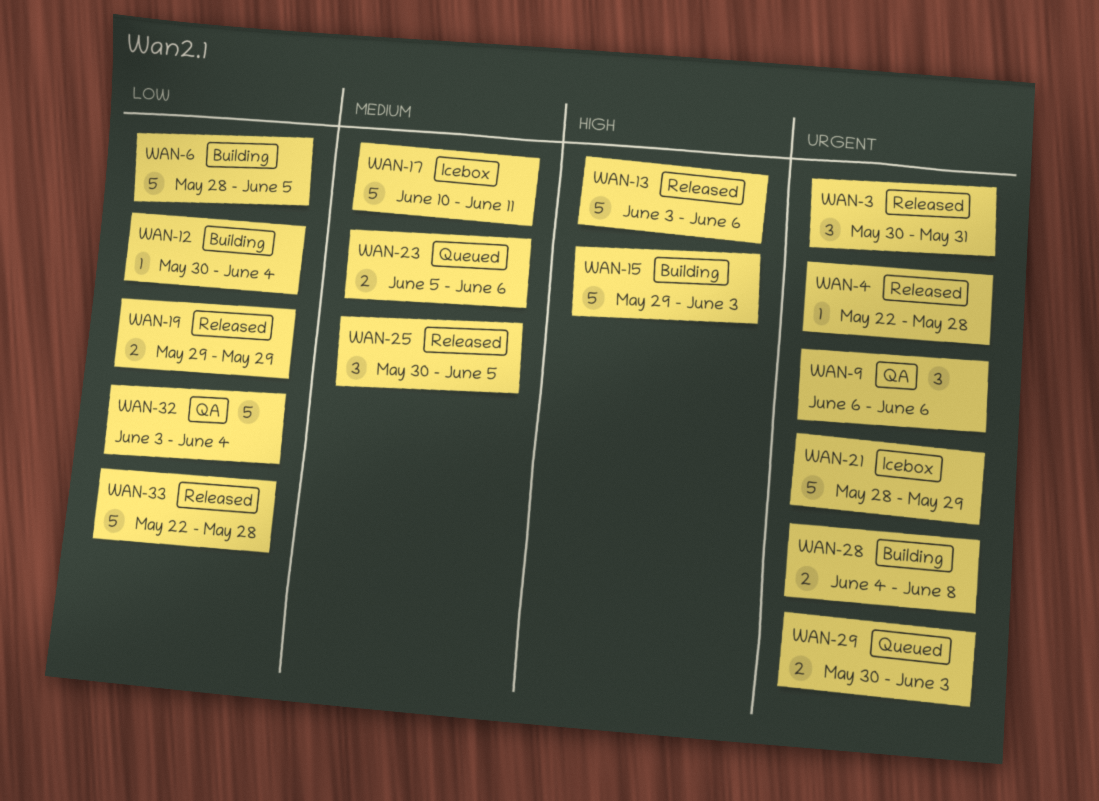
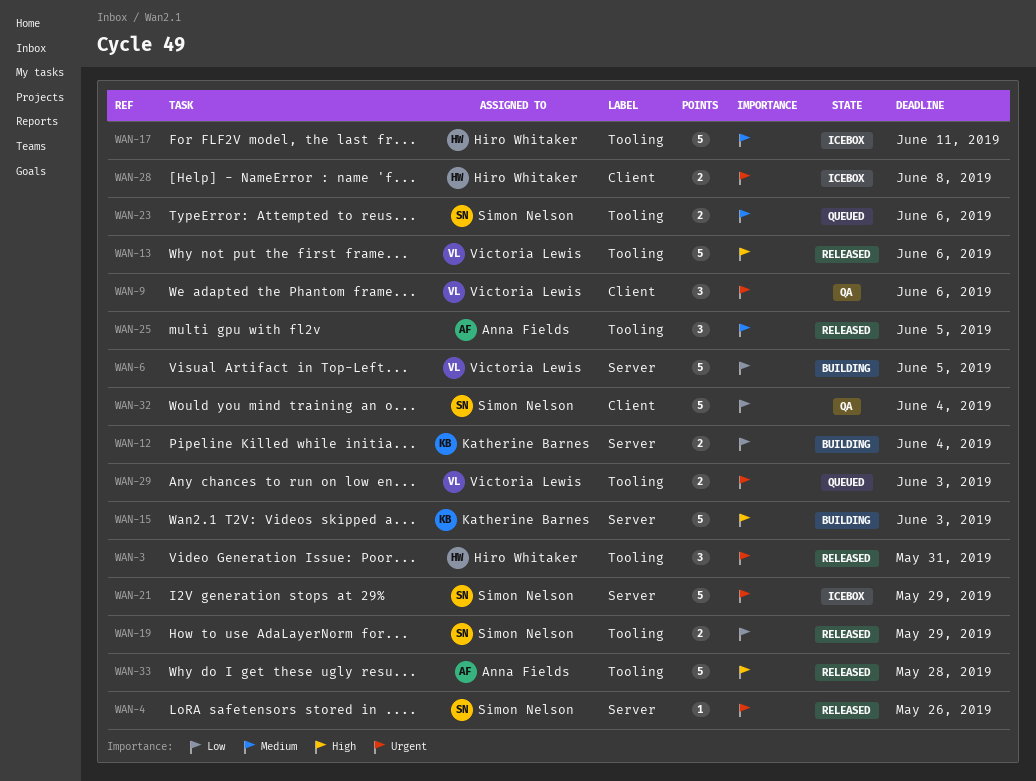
WAN-4, due: May 28 -> May 26
WAN-12, estimate: 1 -> 2
WAN-28, status: Building -> Icebox
WAN-33, priority: Low -> High

